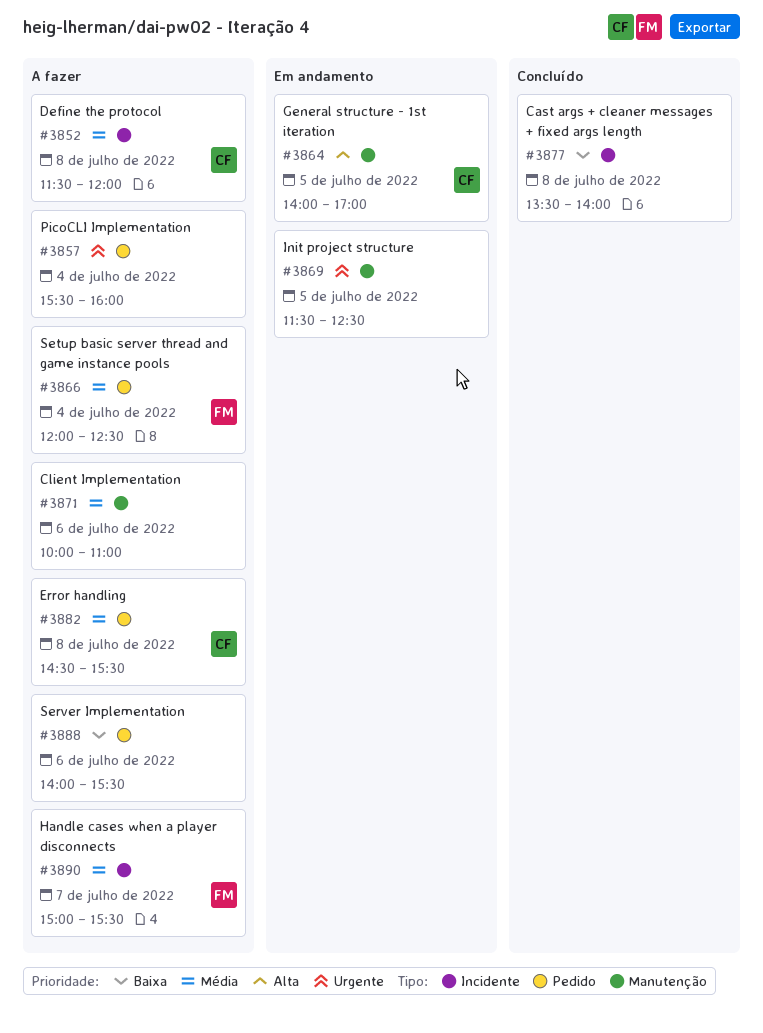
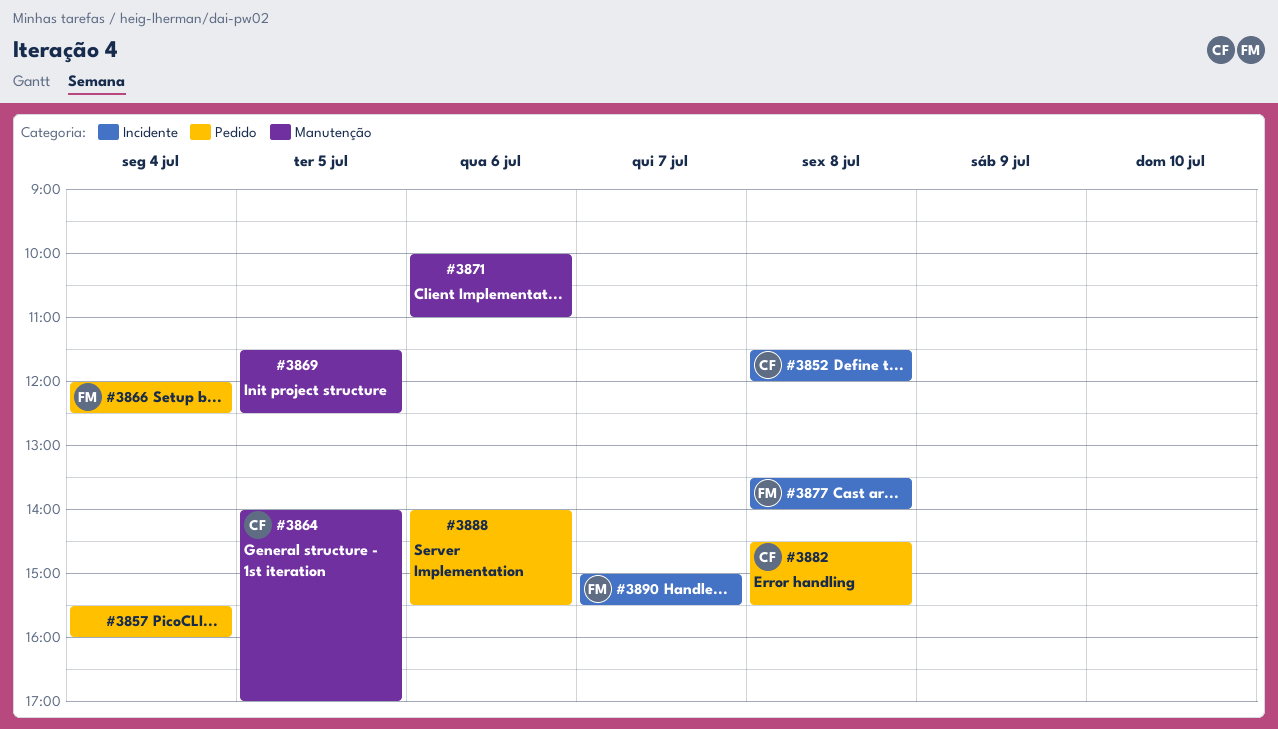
#3877, owner: none -> FM

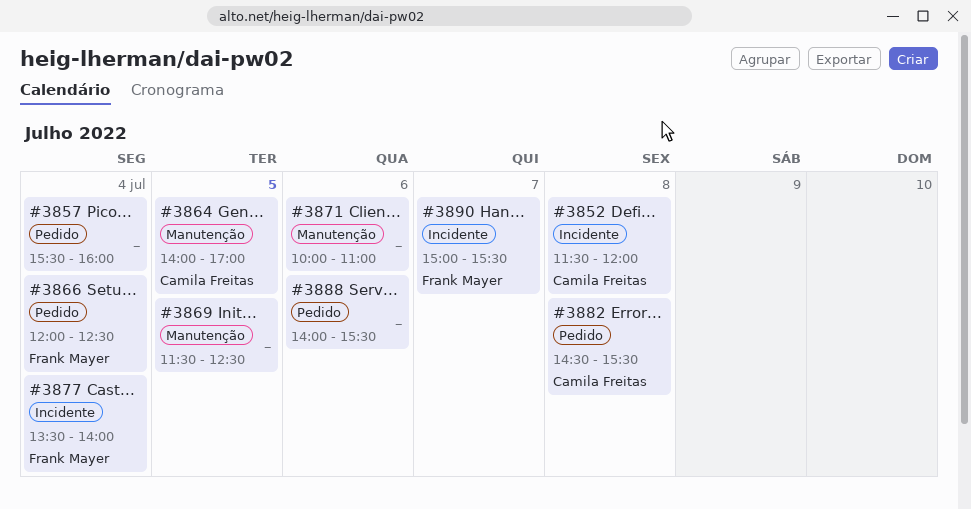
#3877, day: Jul 8 -> Jul 4

